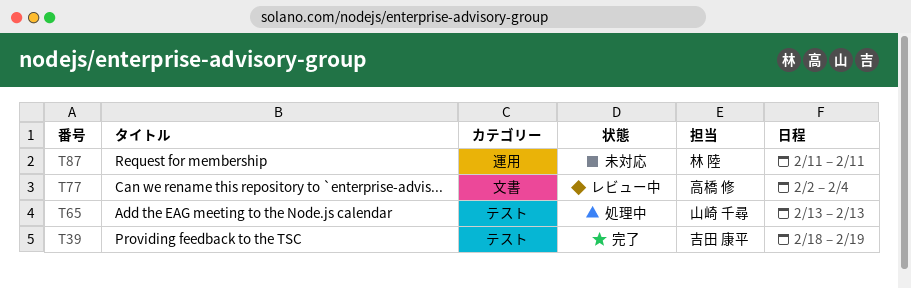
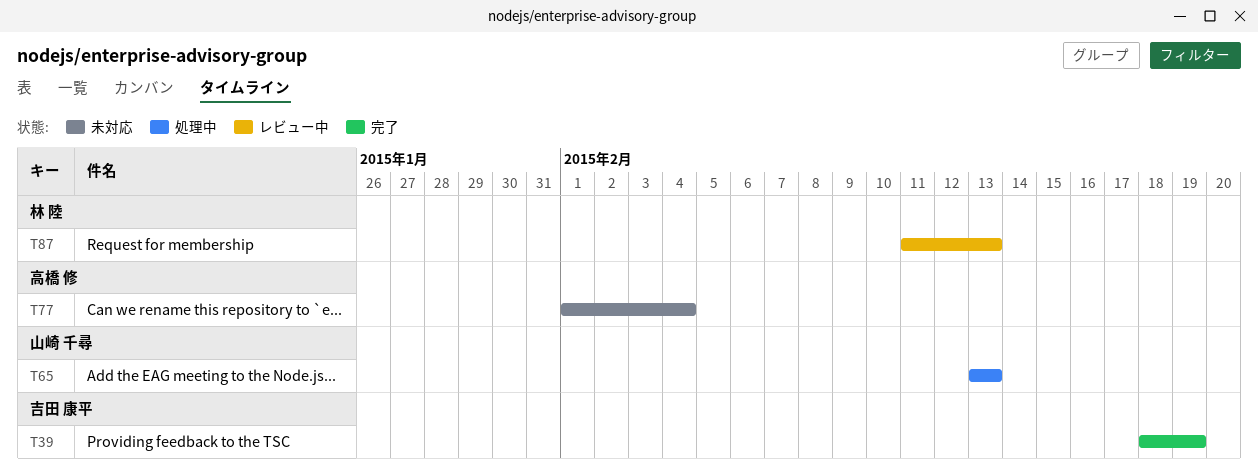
T77, status: レビュー中 -> 未対応
T77, start: Feb 2 -> Feb 1
T87, status: 未対応 -> レビュー中
T87, due: Feb 11 -> Feb 13

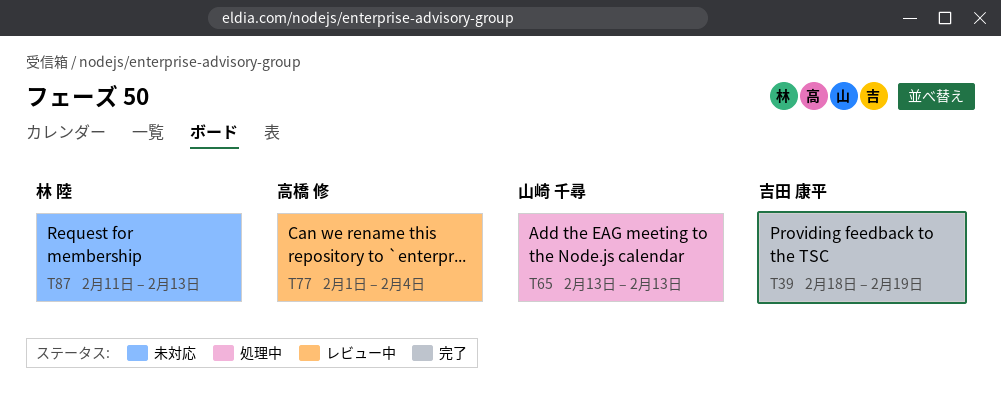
T77, status: 未対応 -> レビュー中
T87, status: レビュー中 -> 未対応

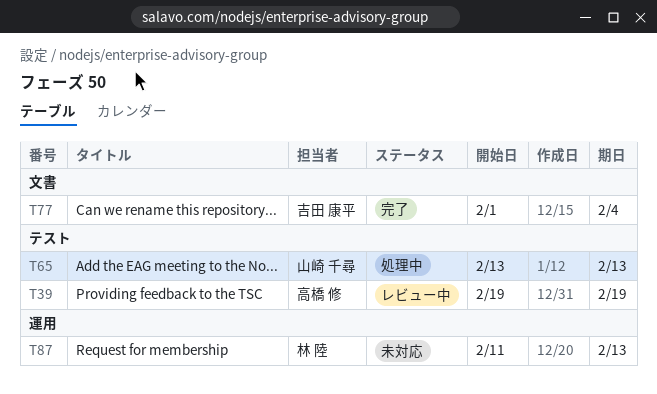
T39, status: 完了 -> レビュー中
T39, owner: 吉田 康平 -> 高橋 修
T39, start: Feb 18 -> Feb 19
T77, status: レビュー中 -> 完了
T77, owner: 高橋 修 -> 吉田 康平

